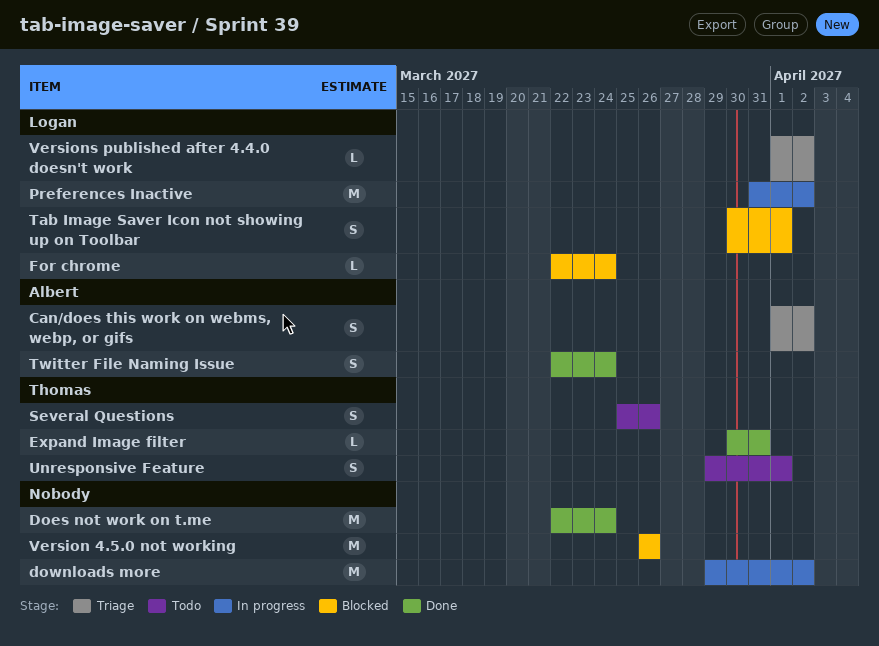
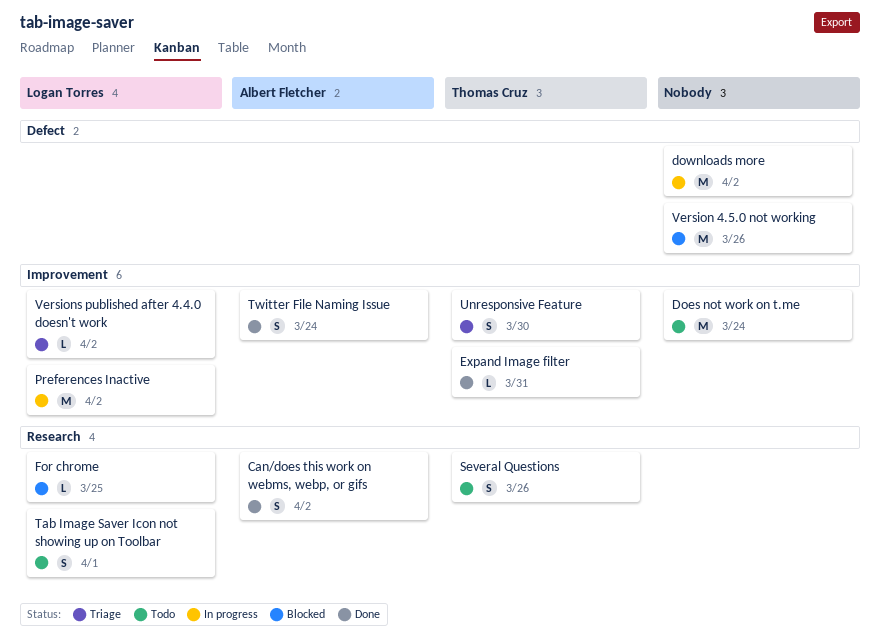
Can/does this work on webms, webp, or gifs, status: Triage -> Done
Does not work on t.me, status: Done -> Todo
For chrome, due: Mar 24 -> Mar 25
Tab Image Saver Icon not showing up on Toolbar, status: Blocked -> Todo
Unresponsive Feature, status: Todo -> Triage
Unresponsive Feature, due: Apr 1 -> Mar 30

